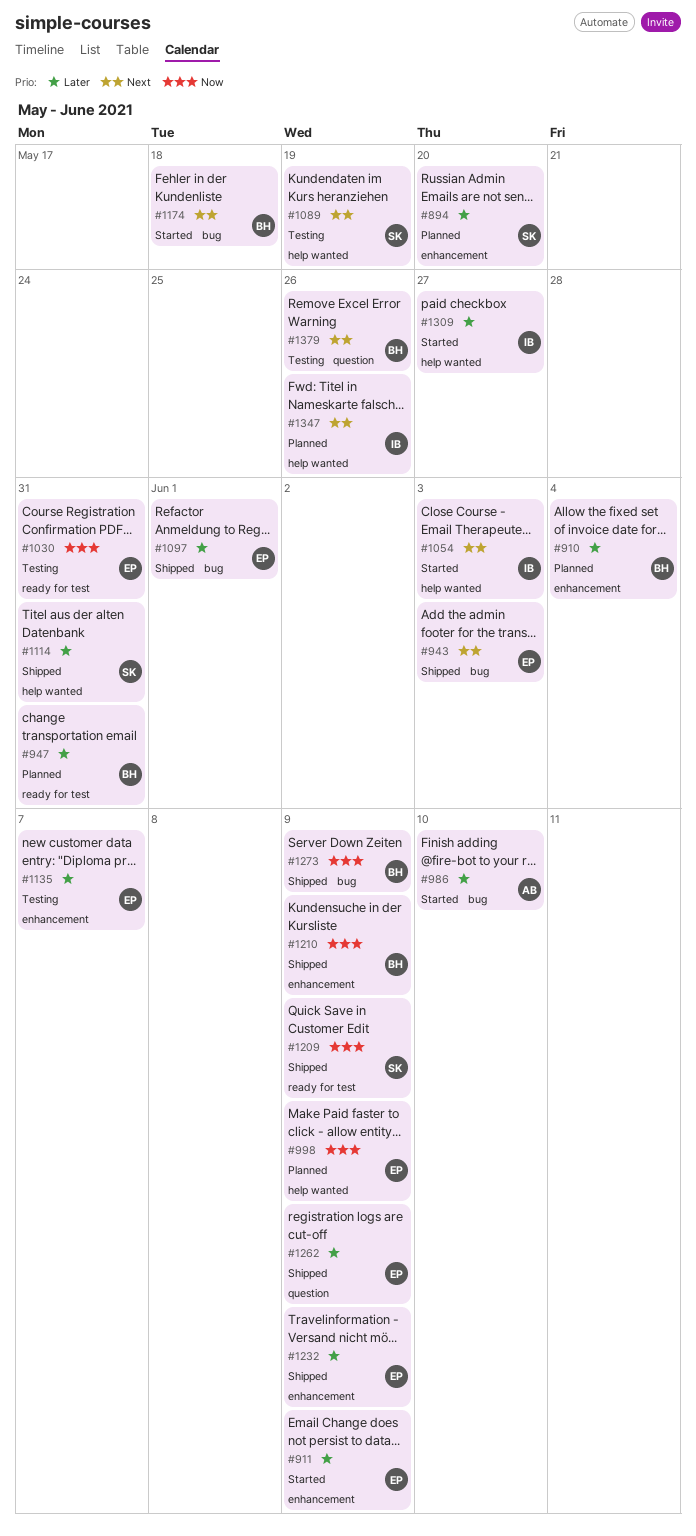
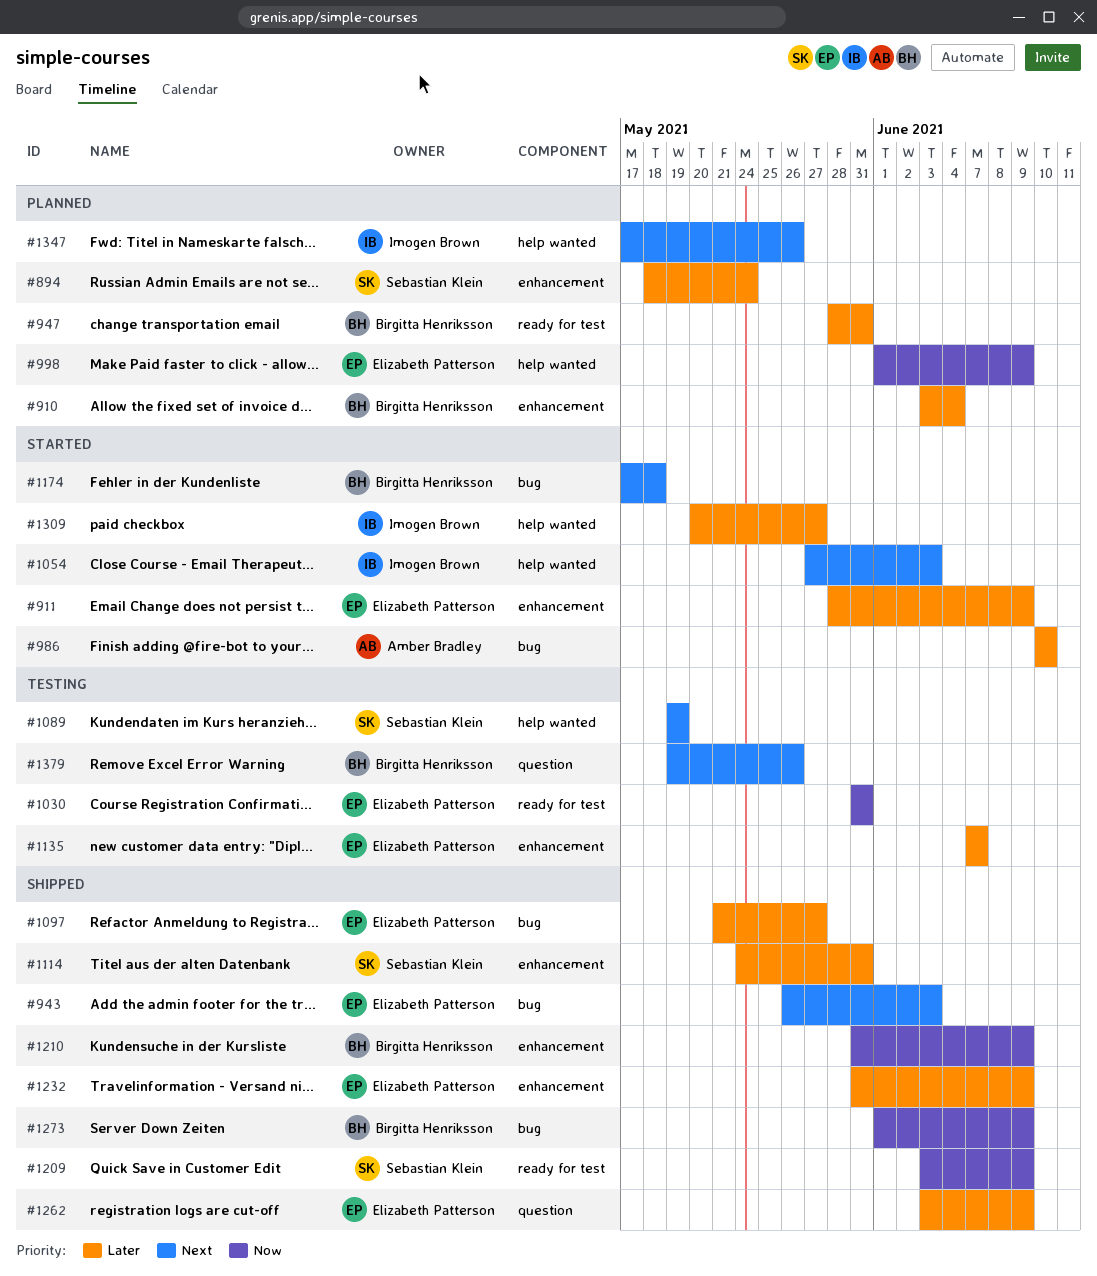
#894, due: May 20 -> May 24
#1097, due: Jun 1 -> May 27
#1114, label: help wanted -> enhancement

